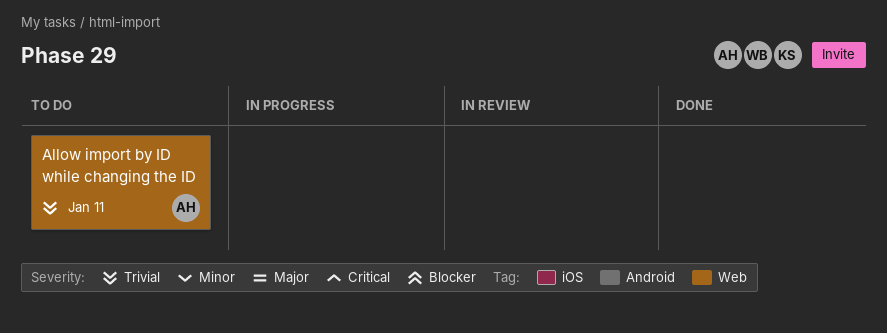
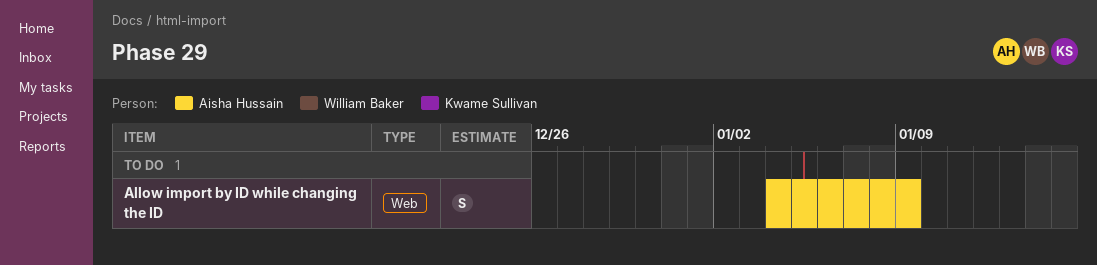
Allow import by ID while changing the ID, due: Jan 11 -> Jan 9

